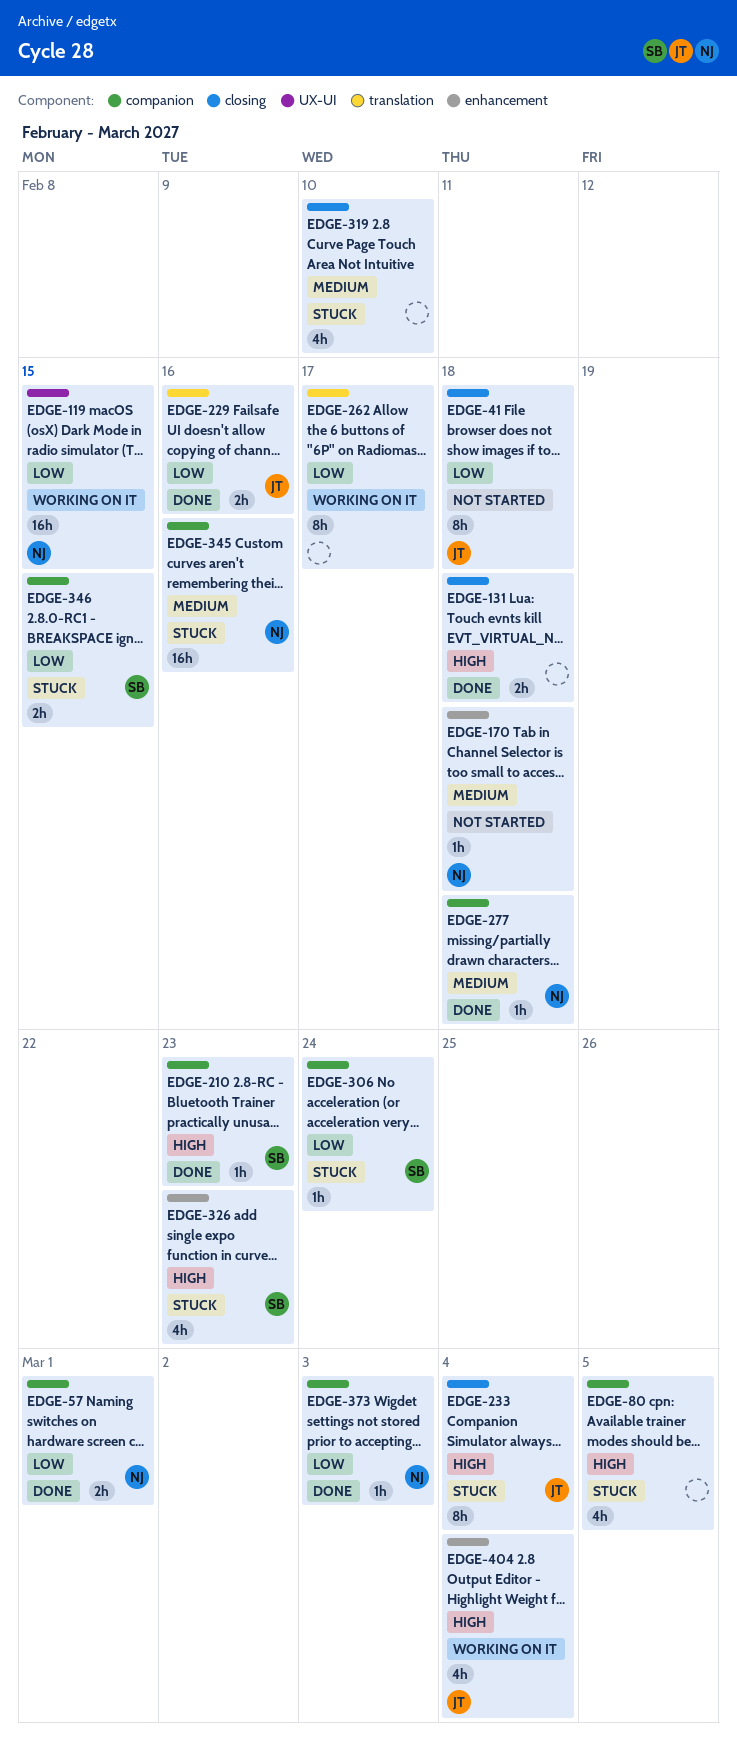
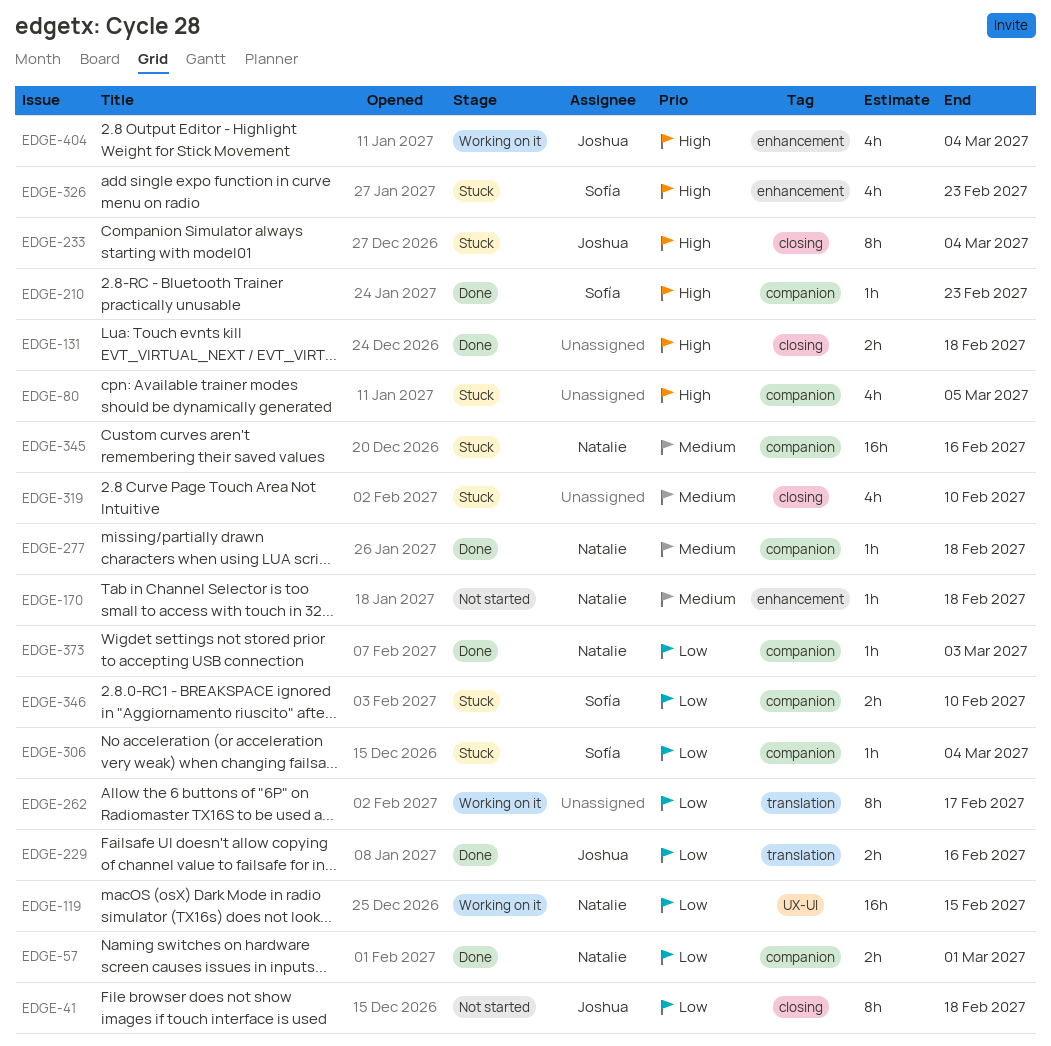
EDGE-306, due: Feb 24 -> Mar 4
EDGE-346, due: Feb 15 -> Feb 10

